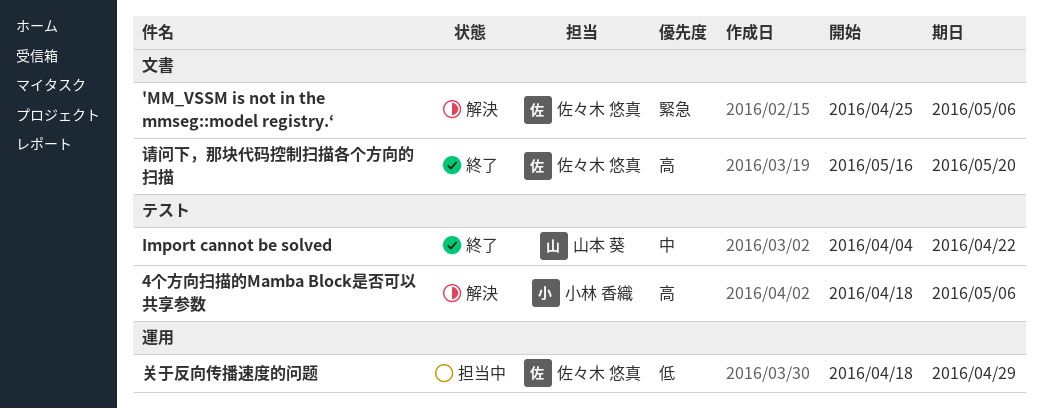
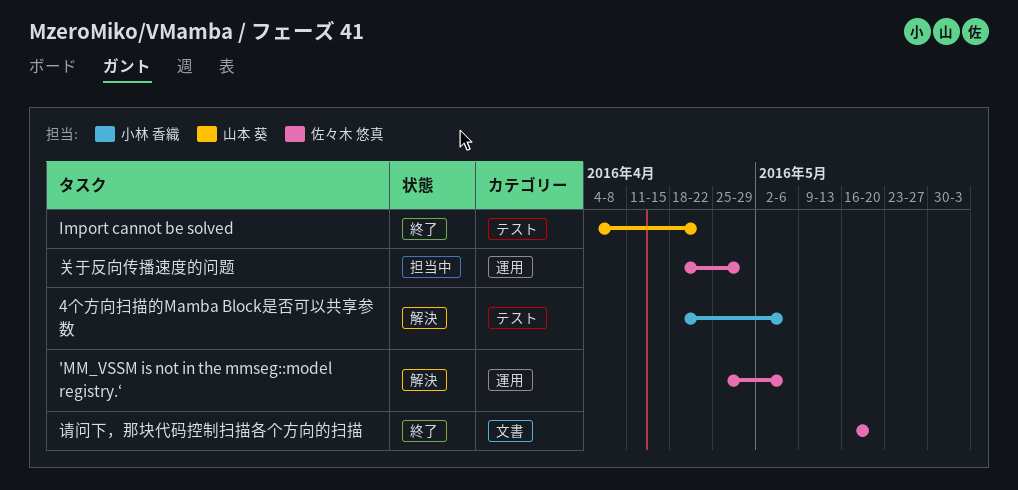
'MM_VSSM is not in the mmseg::model registry.‘, label: 文書 -> 運用

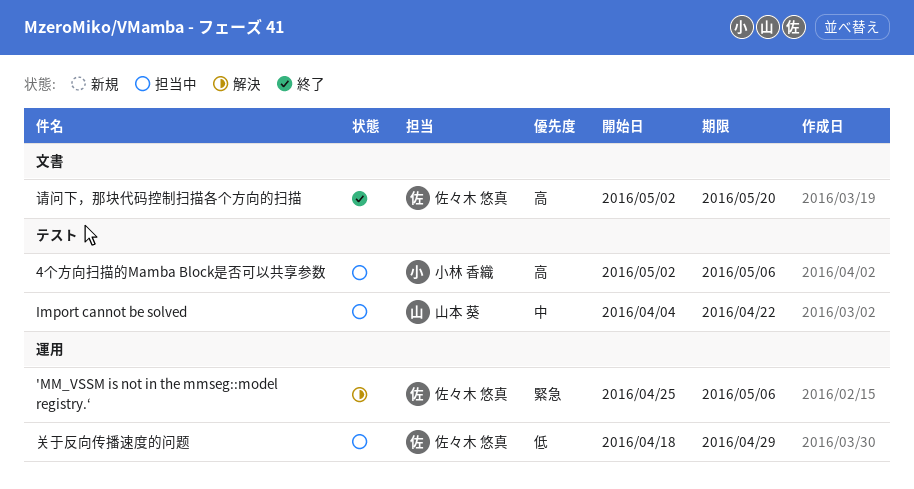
4个方向扫描的Mamba Block是否可以共享参数, status: 解決 -> 担当中
4个方向扫描的Mamba Block是否可以共享参数, start: Apr 18 -> May 2
Import cannot be solved, status: 終了 -> 担当中
请问下，那块代码控制扫描各个方向的扫描, start: May 16 -> May 2

